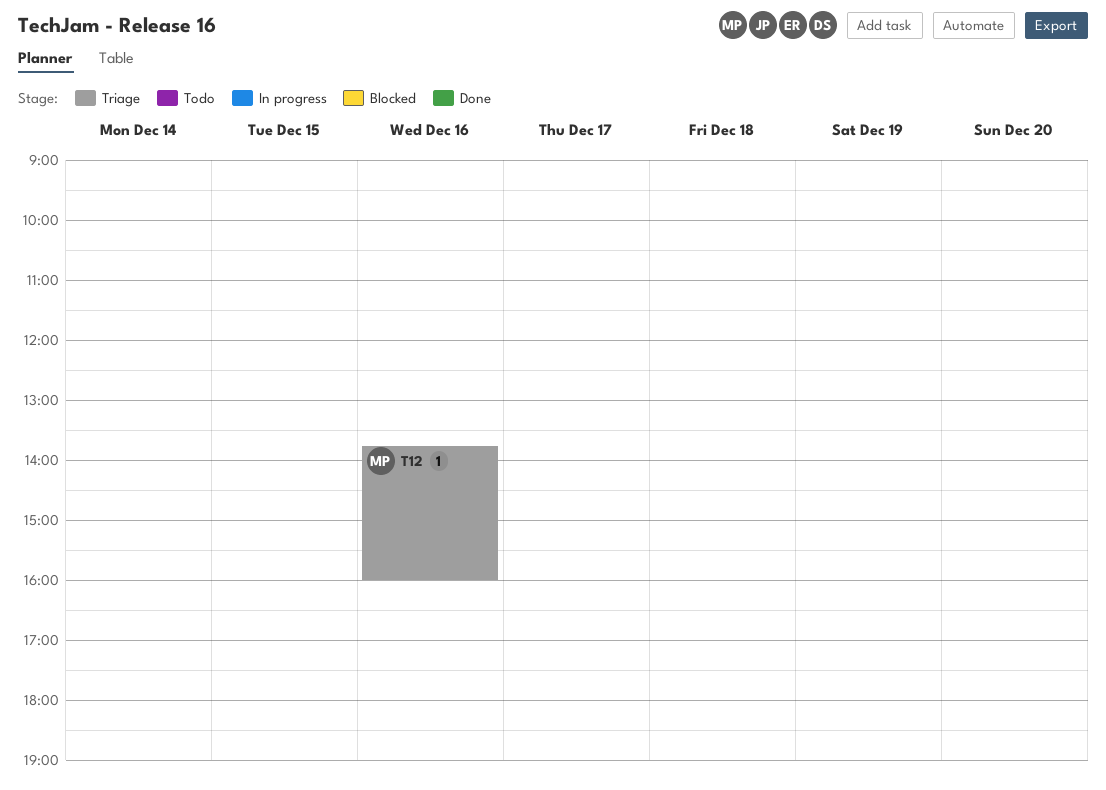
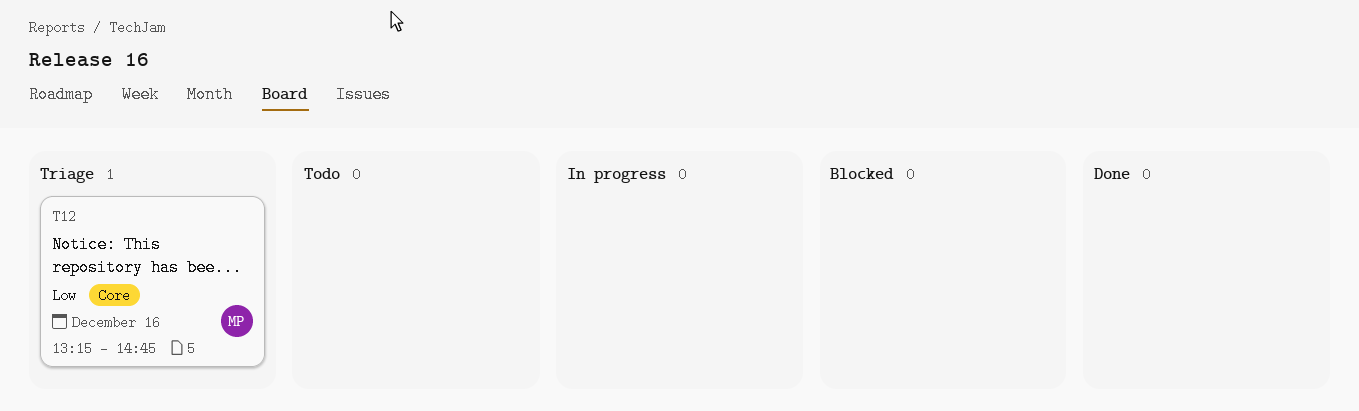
T12, begins: 13:45 -> 13:15
T12, ends: 16:00 -> 14:45

